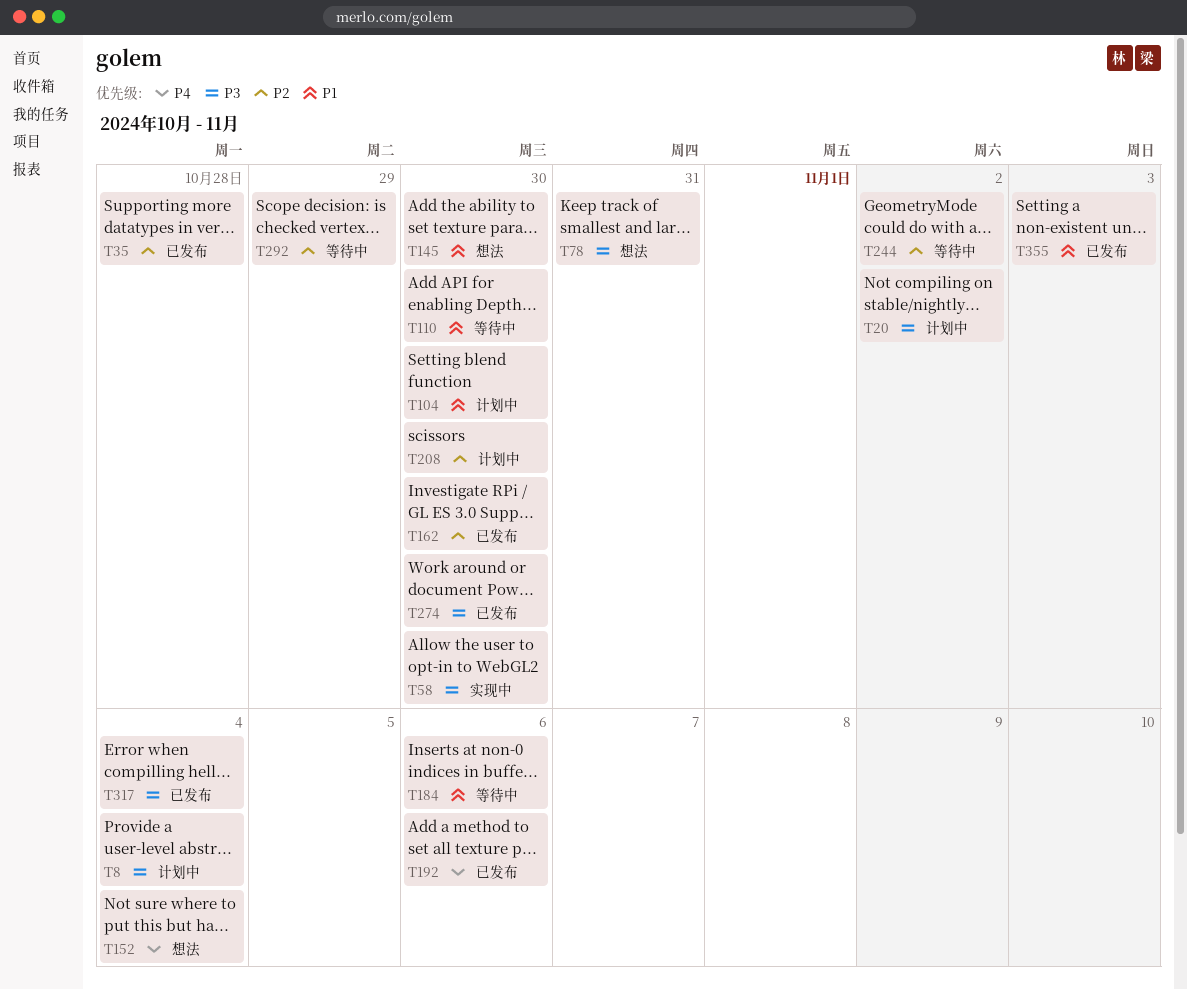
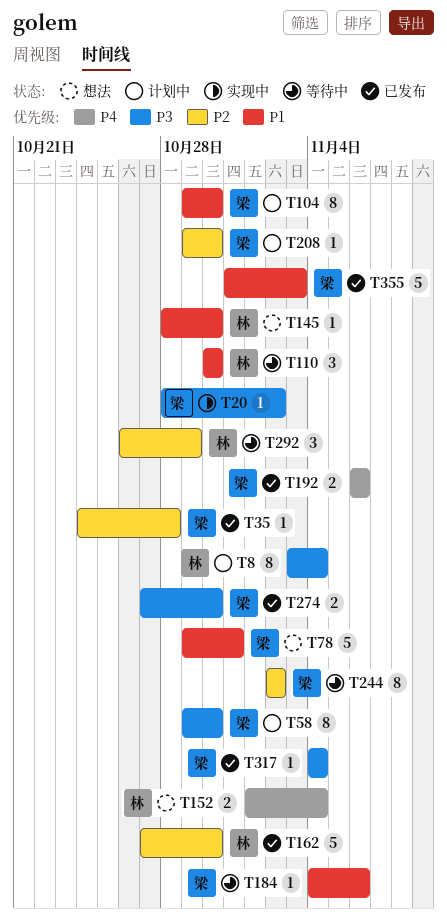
T20, status: 计划中 -> 实现中
T58, status: 实现中 -> 计划中
T78, priority: P3 -> P1

